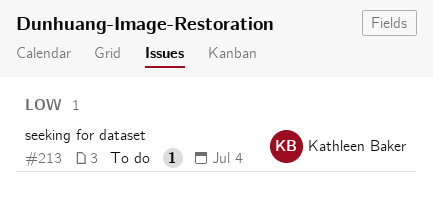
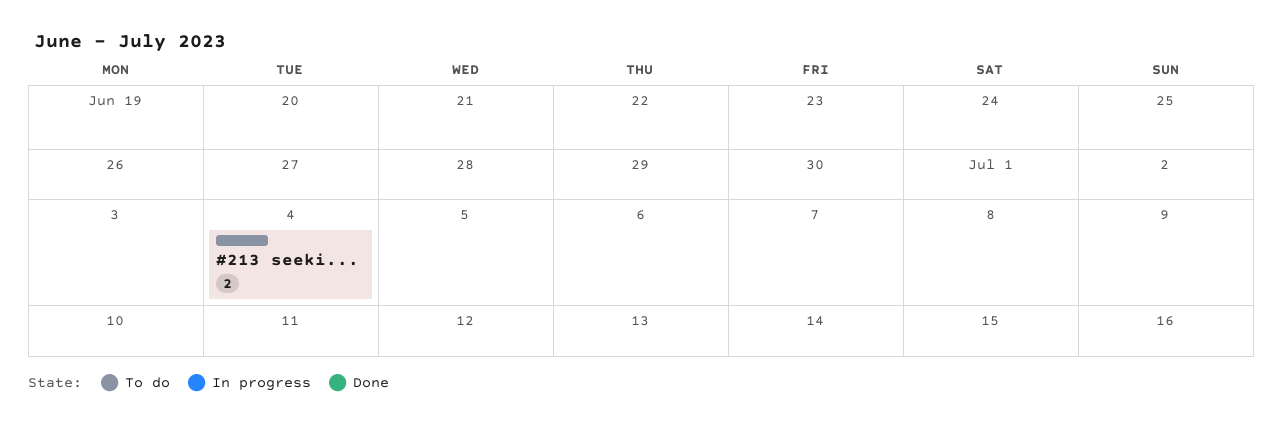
#213, estimate: 1 -> 2

